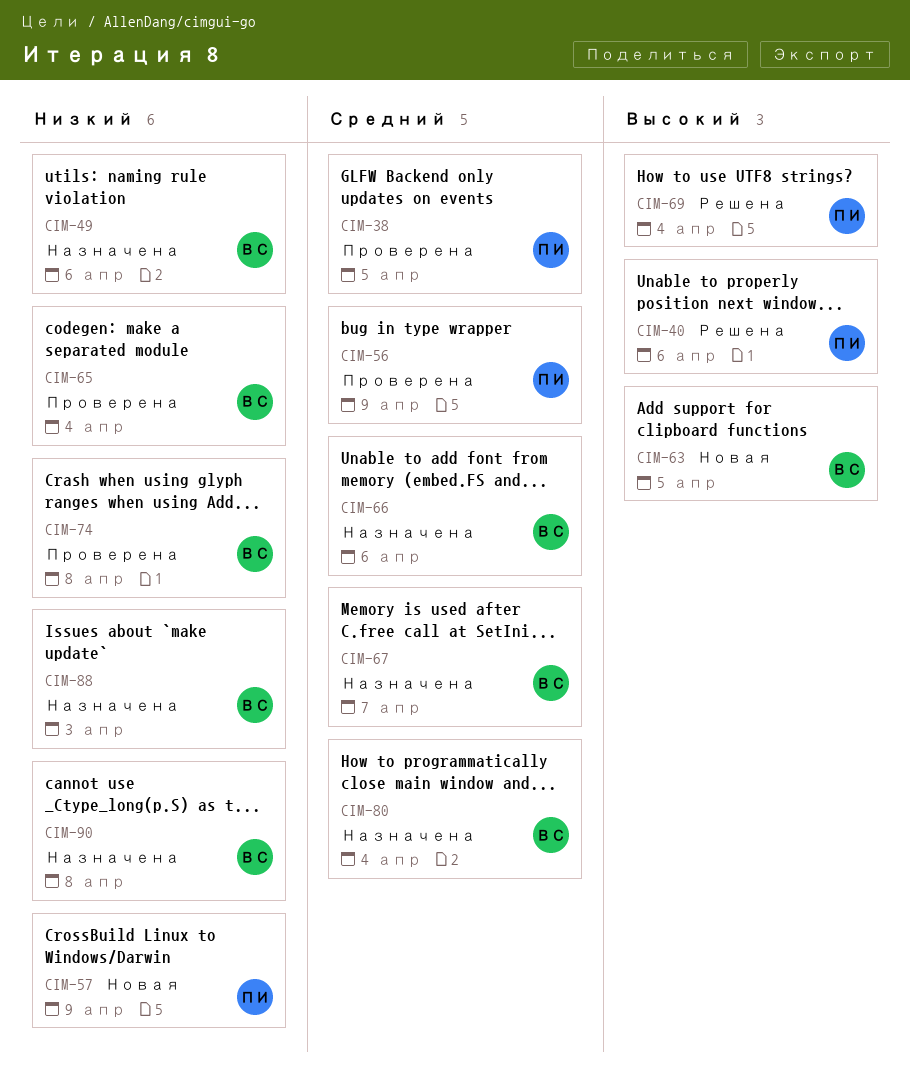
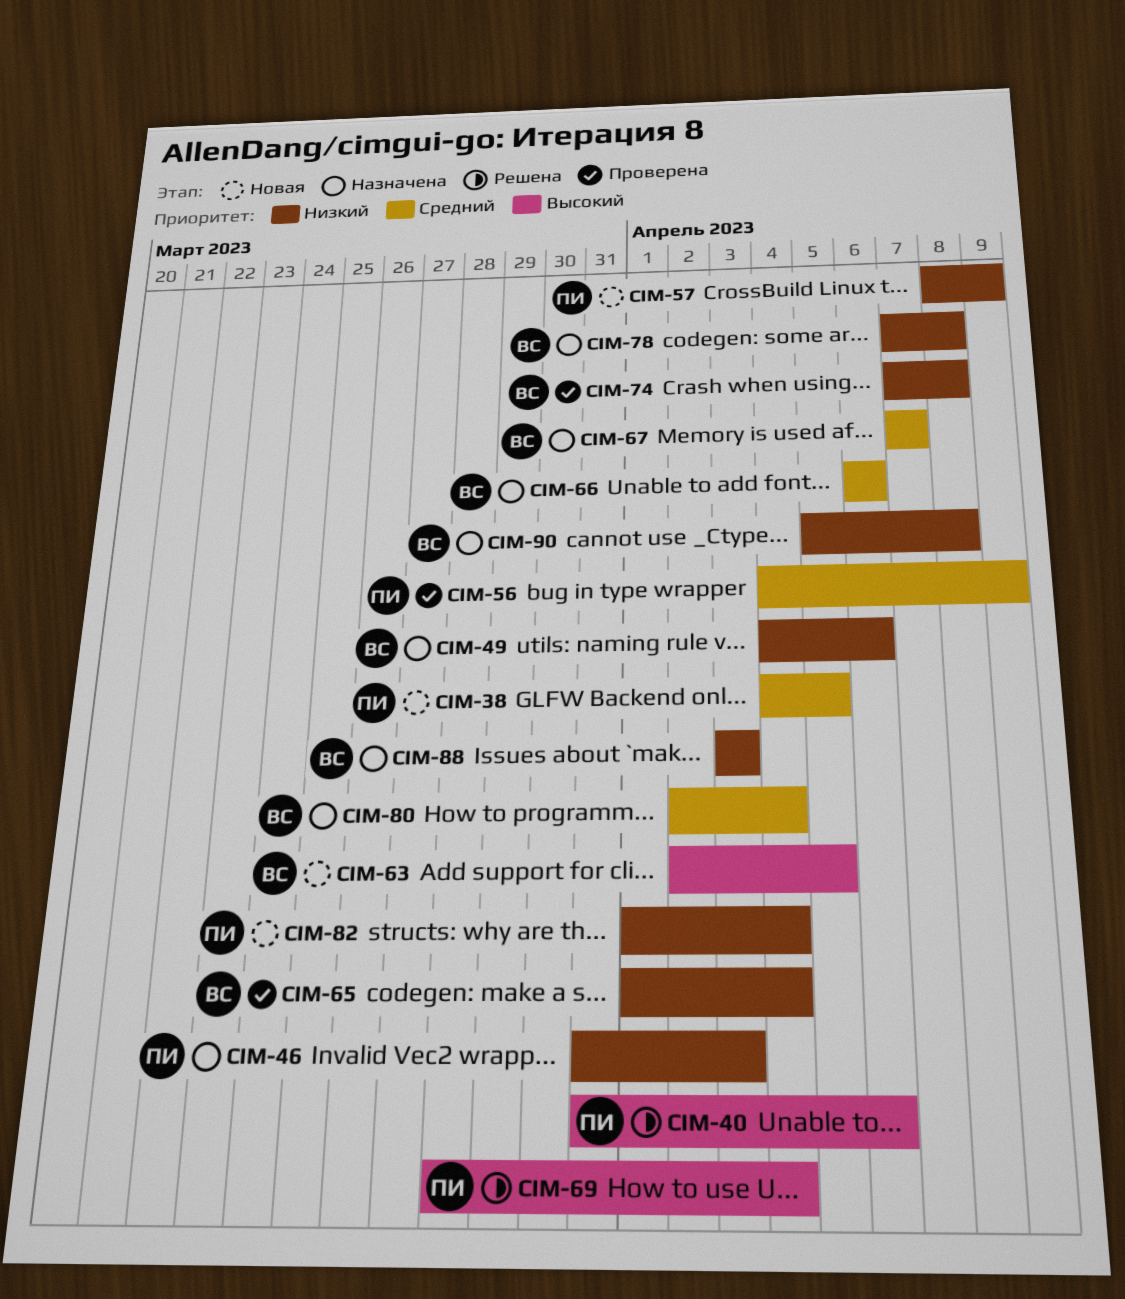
CIM-38, status: Проверена -> Новая
CIM-46: none -> present
CIM-78: none -> present
CIM-82: none -> present

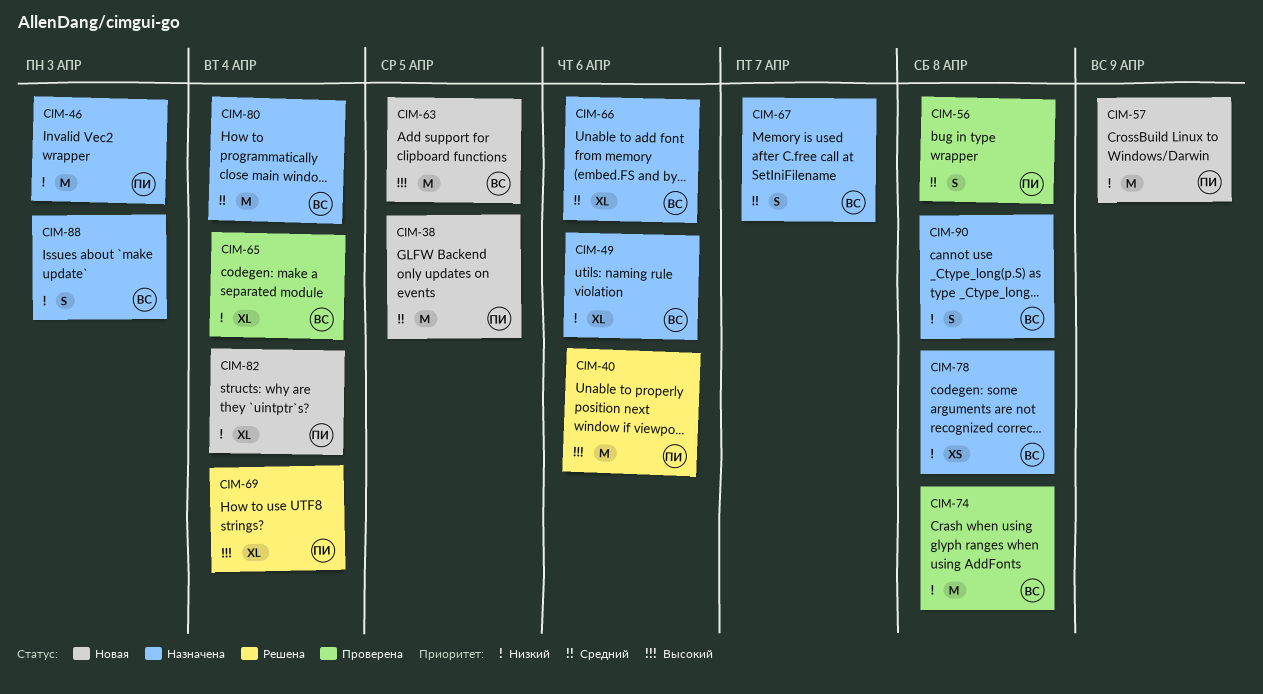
CIM-56, due: Apr 9 -> Apr 8

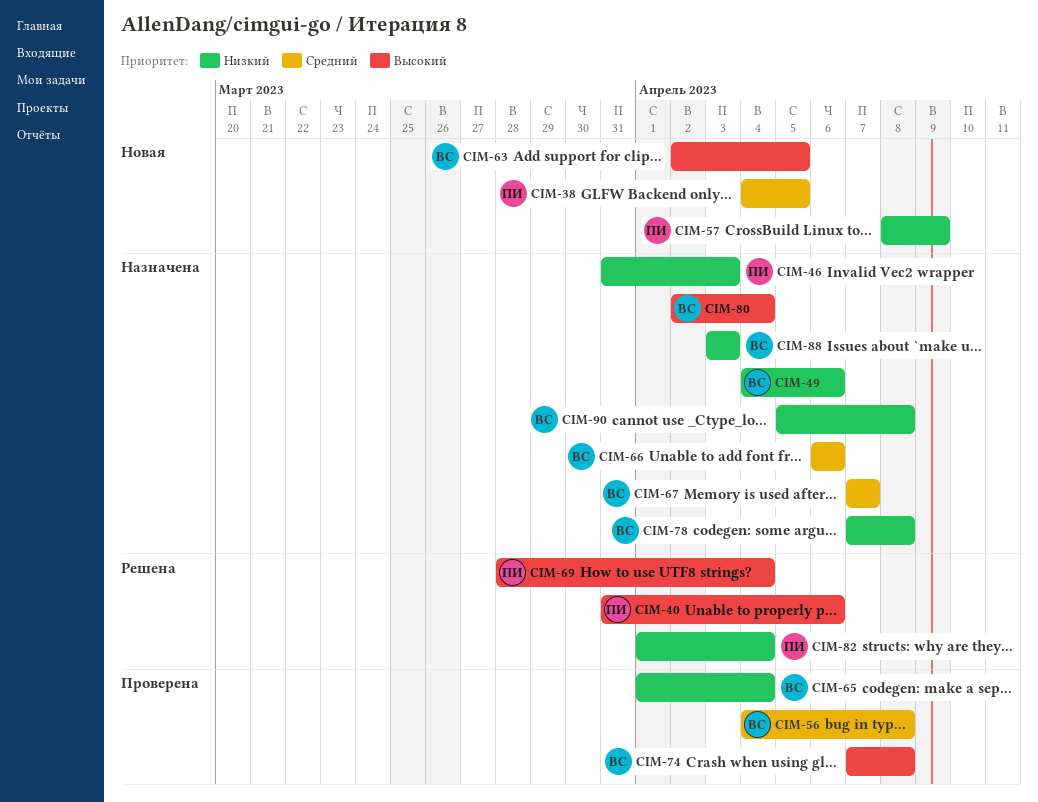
CIM-56, owner: ПИ -> ВС
CIM-74, priority: Низкий -> Высокий
CIM-80, priority: Средний -> Высокий
CIM-82, status: Новая -> Решена

